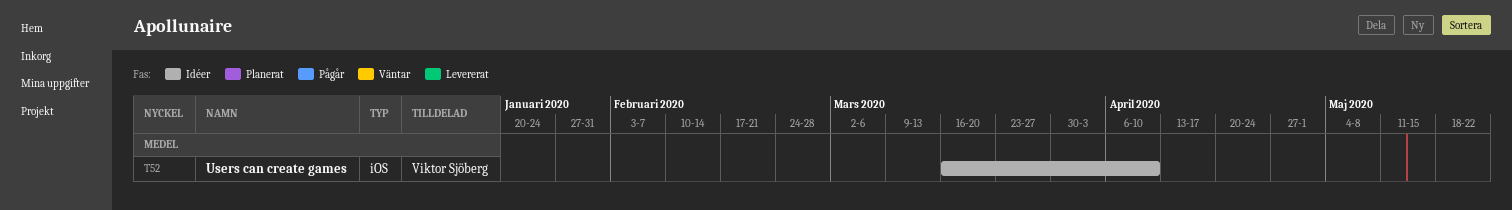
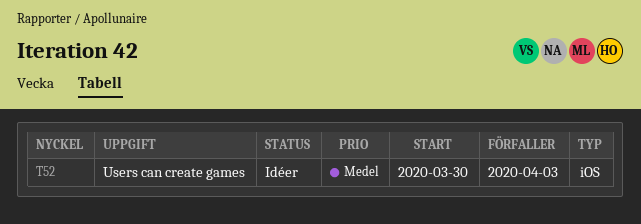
T52, start: Mar 16 -> Mar 30
T52, due: Apr 10 -> Apr 3

